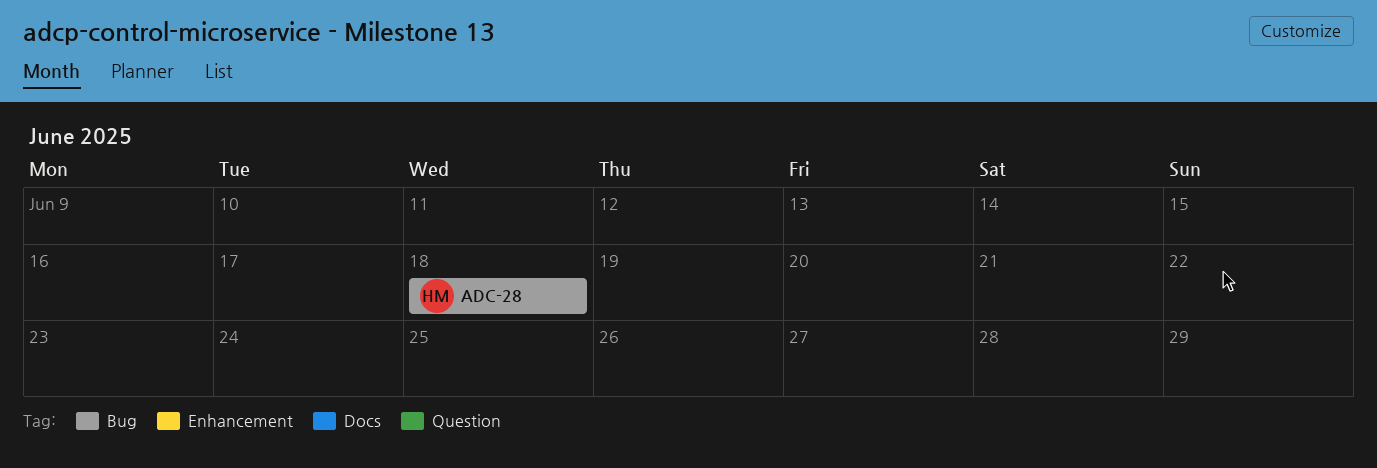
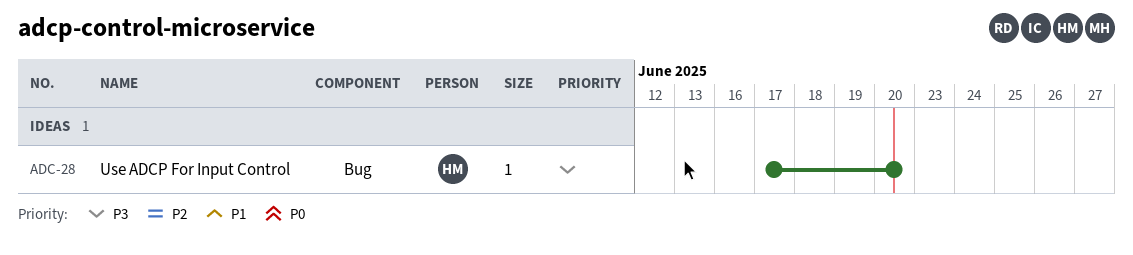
ADC-28, start: Jun 18 -> Jun 17
ADC-28, due: Jun 18 -> Jun 20

